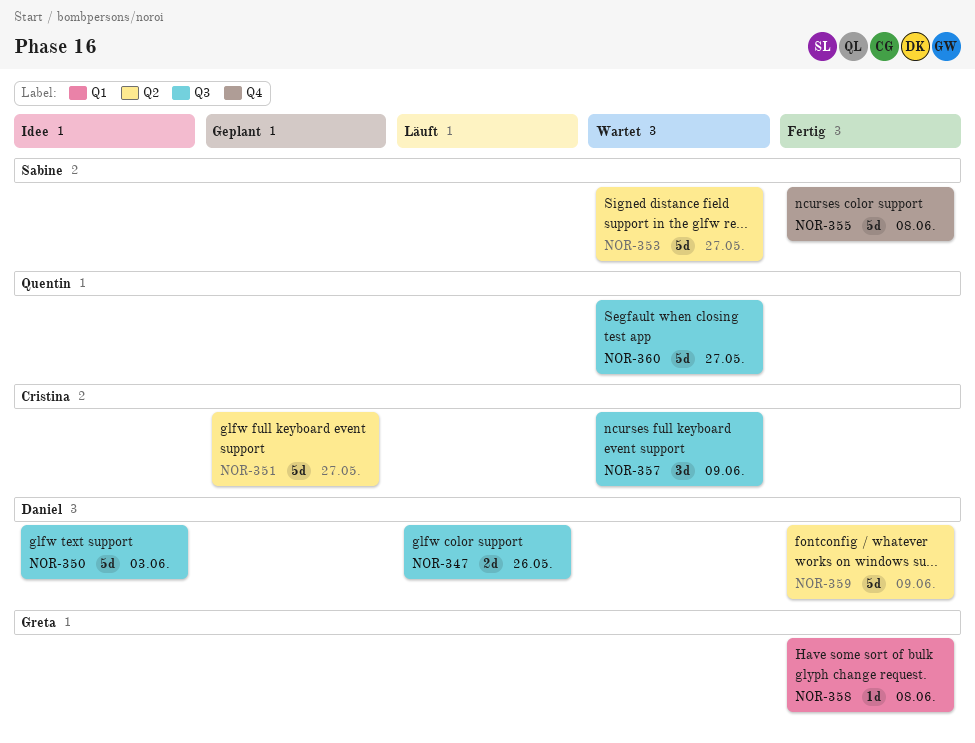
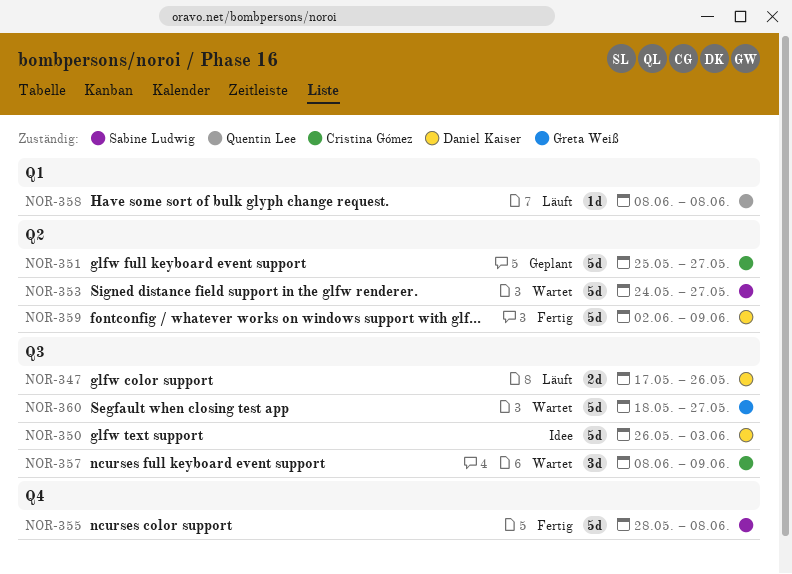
NOR-358, status: Fertig -> Läuft
NOR-358, owner: Greta Weiß -> Quentin Lee
NOR-360, owner: Quentin Lee -> Greta Weiß

